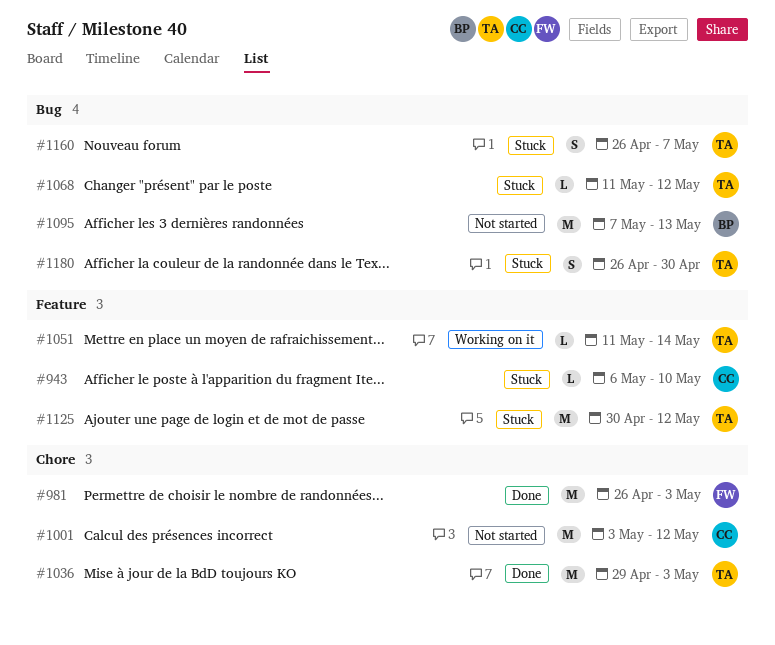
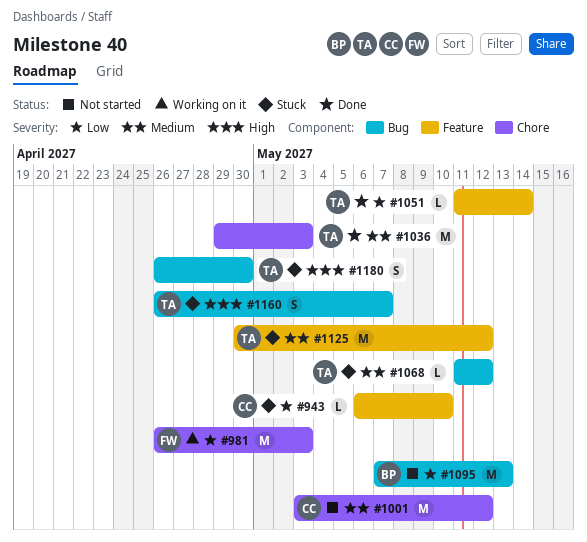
#981, status: Done -> Working on it
#1051, status: Working on it -> Done

